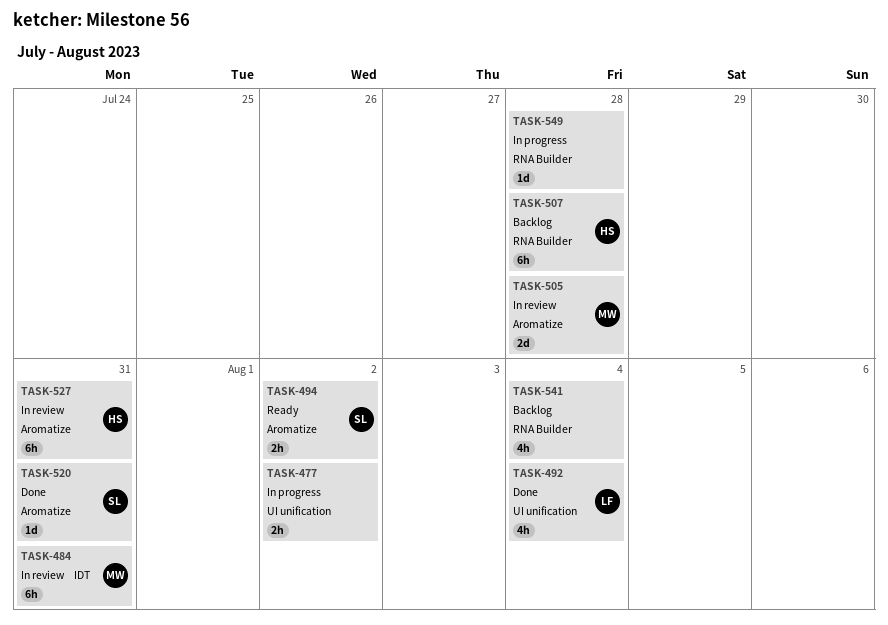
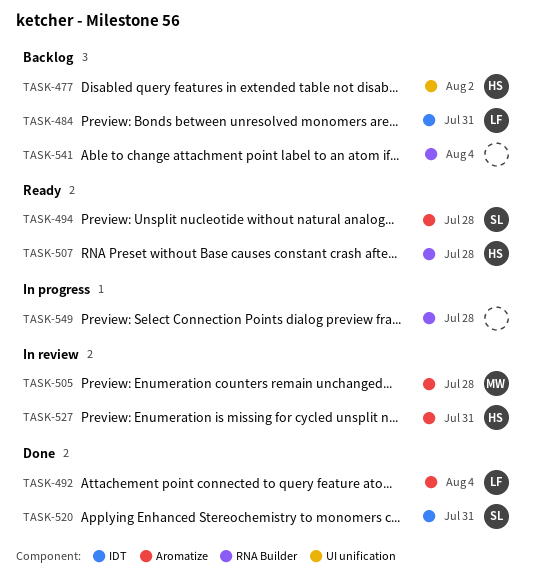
TASK-477, status: In progress -> Backlog
TASK-477, owner: none -> HS
TASK-484, status: In review -> Backlog
TASK-484, owner: MW -> LF
TASK-492, label: UI unification -> Aromatize
TASK-494, due: Aug 2 -> Jul 28
TASK-507, status: Backlog -> Ready
TASK-520, label: Aromatize -> IDT

